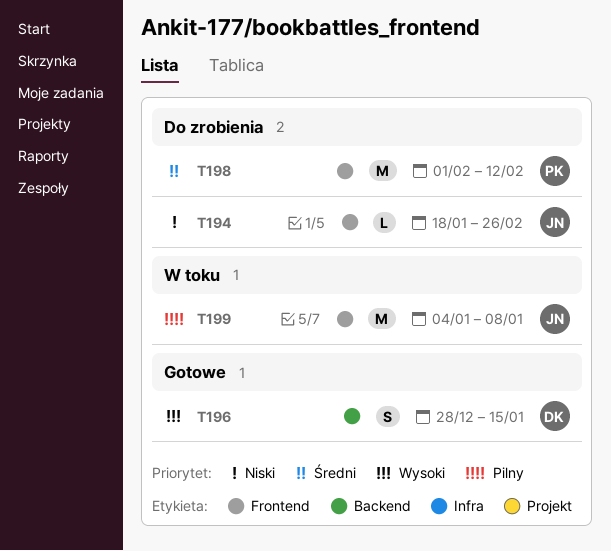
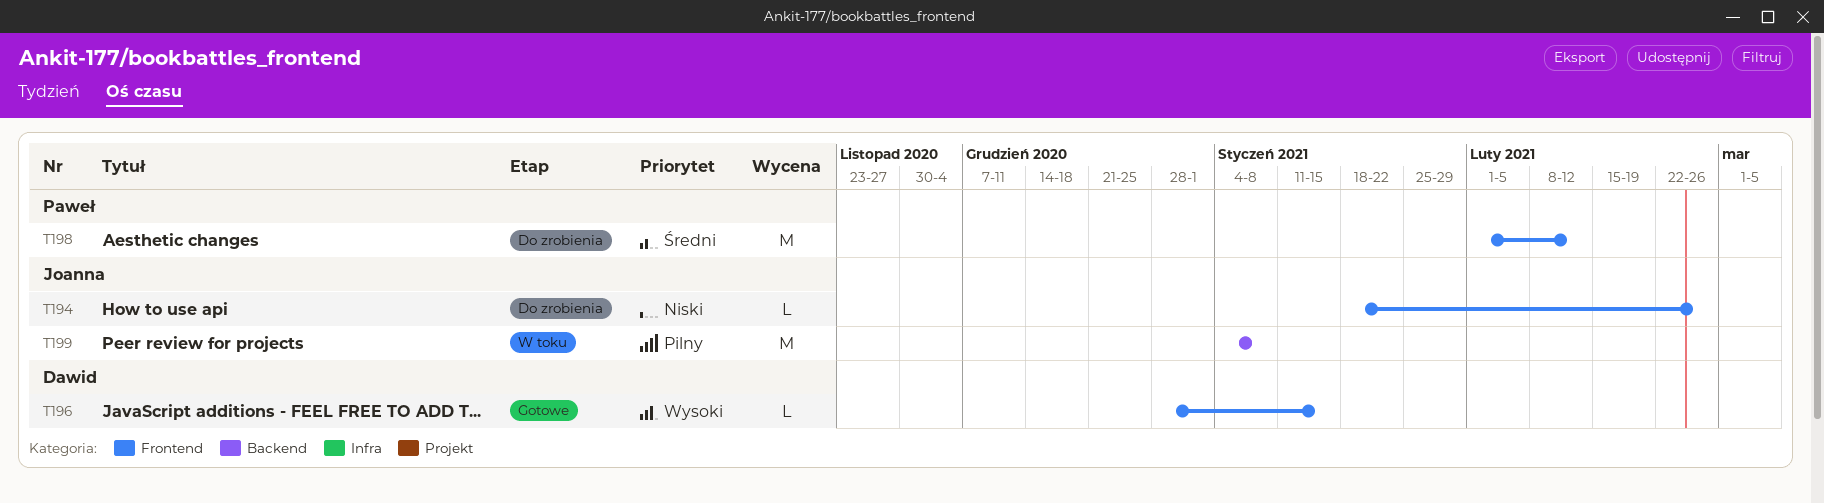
T196, label: Backend -> Frontend
T196, estimate: S -> L
T199, label: Frontend -> Backend

